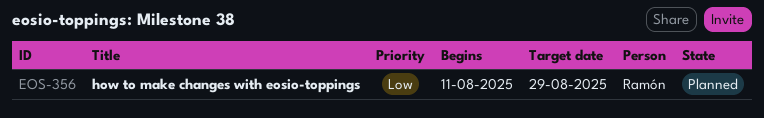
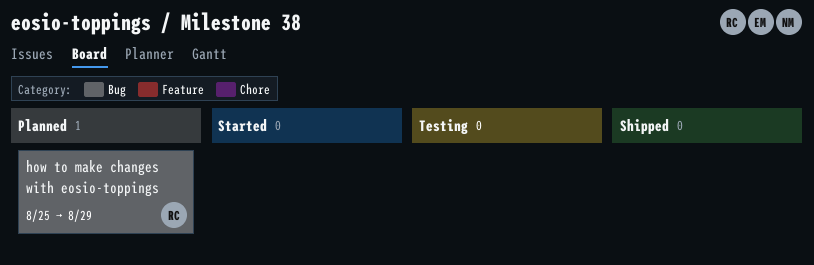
how to make changes with eosio-toppings, start: Aug 11 -> Aug 25

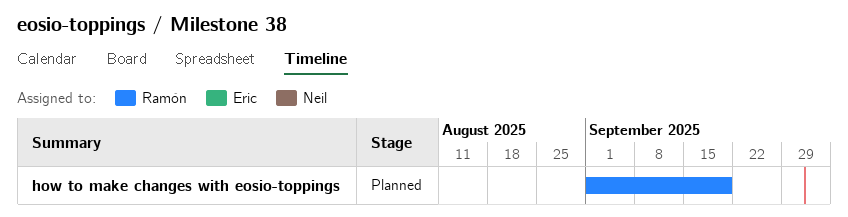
how to make changes with eosio-toppings, start: Aug 25 -> Sep 1
how to make changes with eosio-toppings, due: Aug 29 -> Sep 19

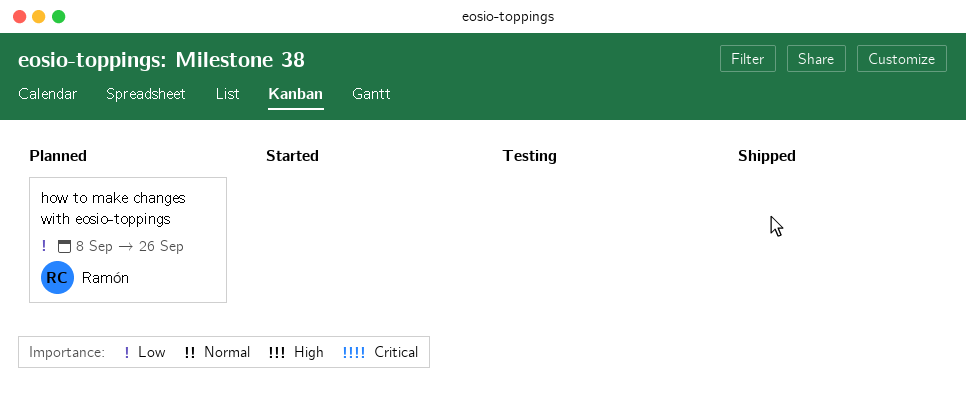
how to make changes with eosio-toppings, start: Sep 1 -> Sep 8
how to make changes with eosio-toppings, due: Sep 19 -> Sep 26

